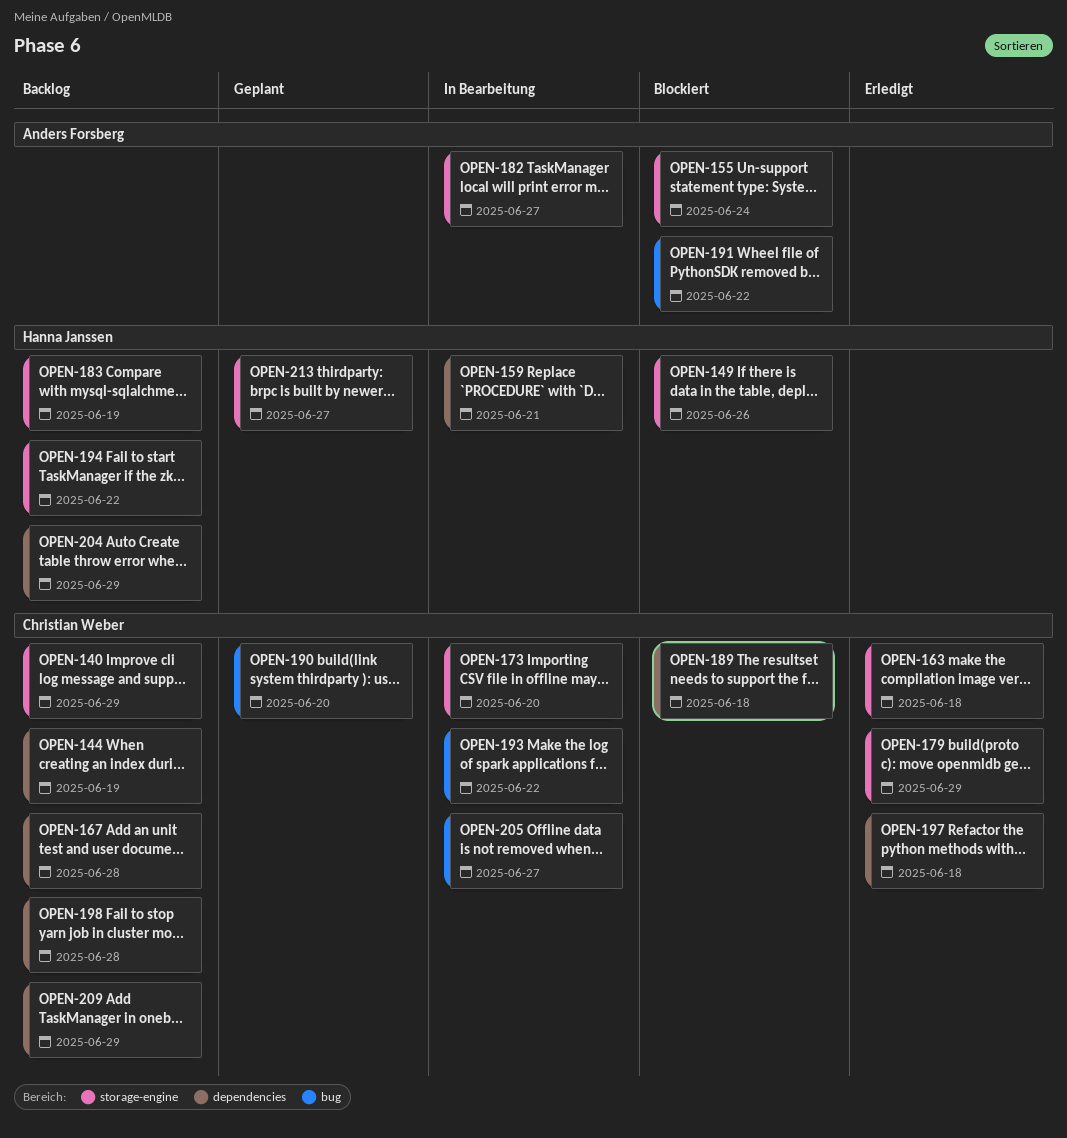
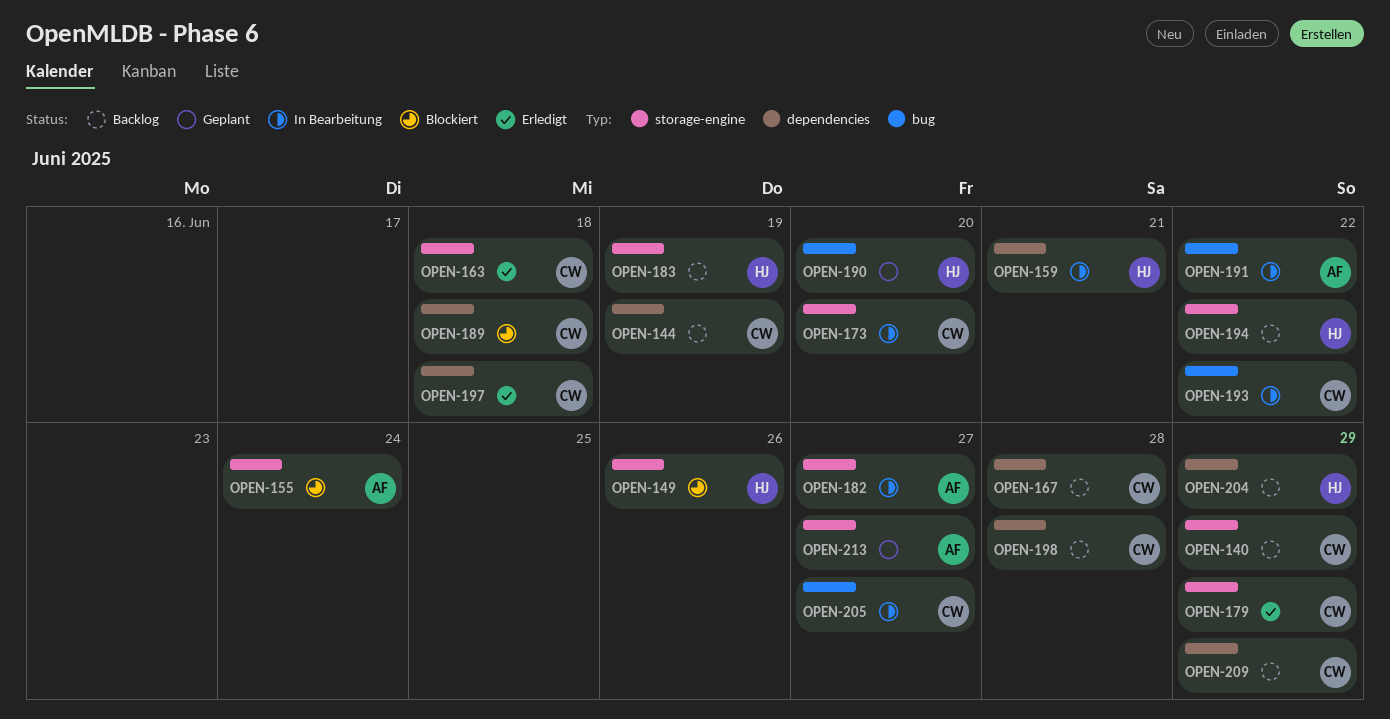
OPEN-190, owner: Christian Weber -> Hanna Janssen
OPEN-191, status: Blockiert -> In Bearbeitung
OPEN-213, owner: Hanna Janssen -> Anders Forsberg

